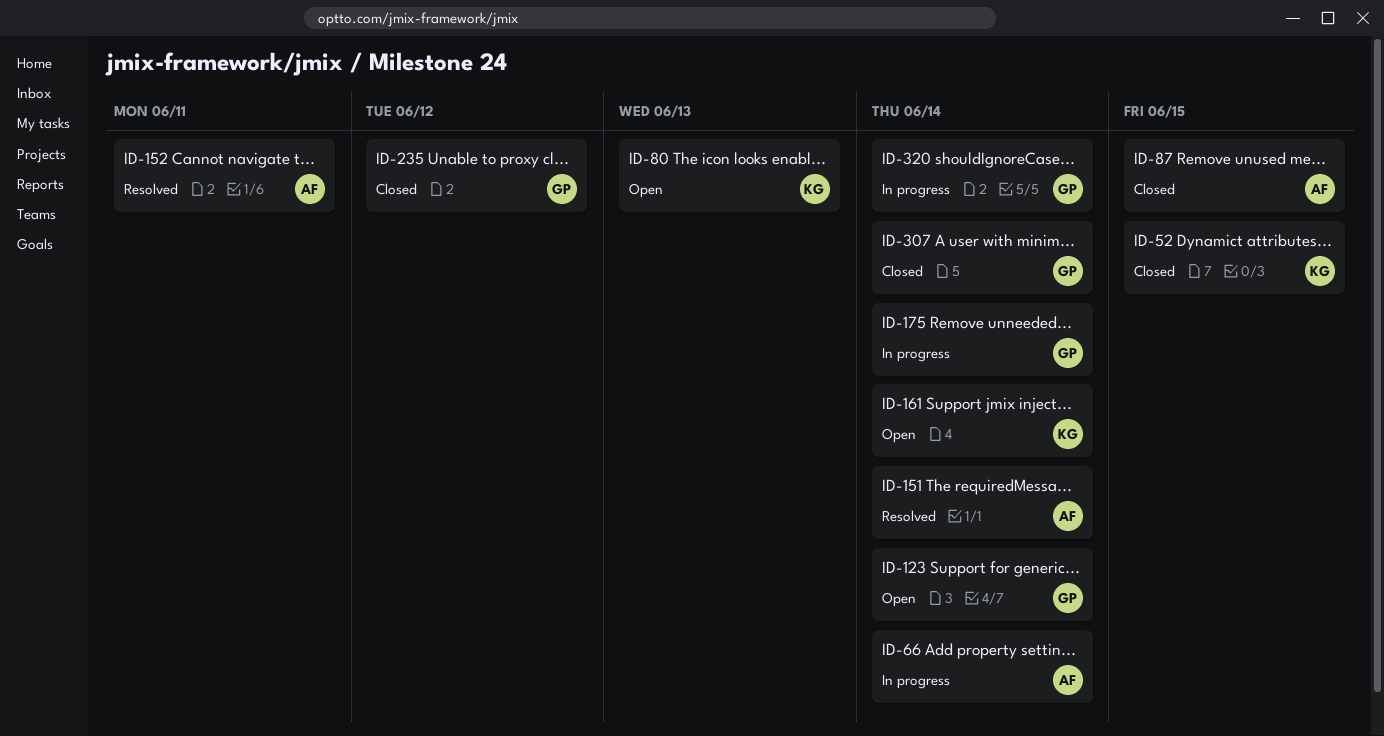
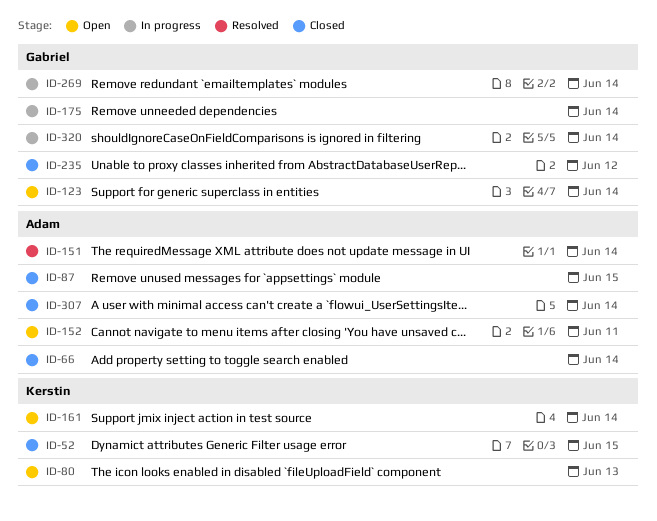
ID-66, status: In progress -> Closed
ID-152, status: Resolved -> Open
ID-269: none -> present
ID-307, owner: Gabriel -> Adam

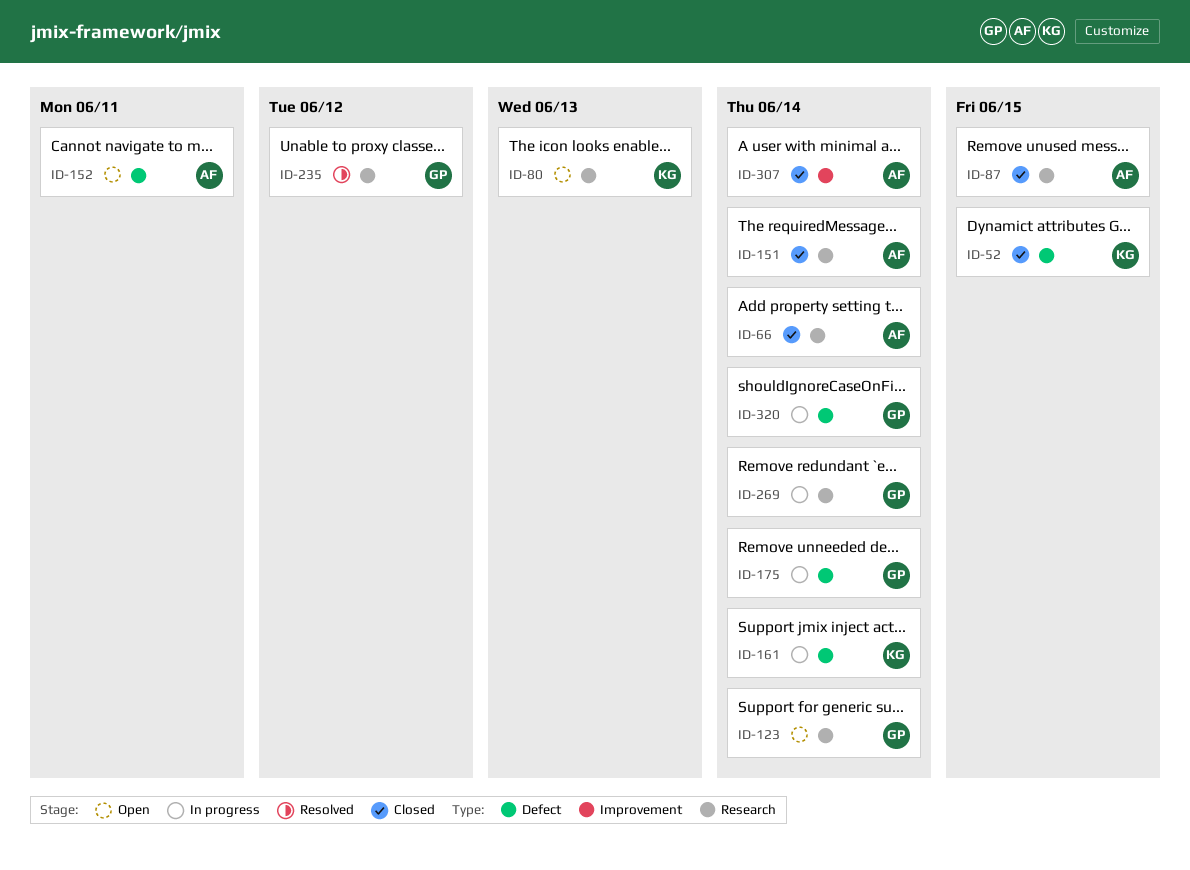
ID-151, status: Resolved -> Closed
ID-161, status: Open -> In progress
ID-235, status: Closed -> Resolved

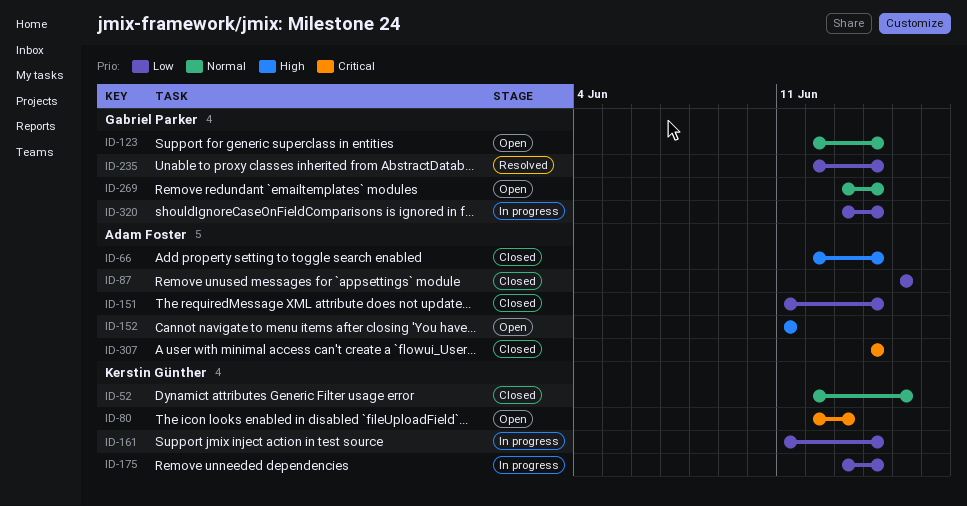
ID-175, owner: Gabriel Parker -> Kerstin Günther
ID-235, due: Jun 12 -> Jun 14
ID-269, status: In progress -> Open

